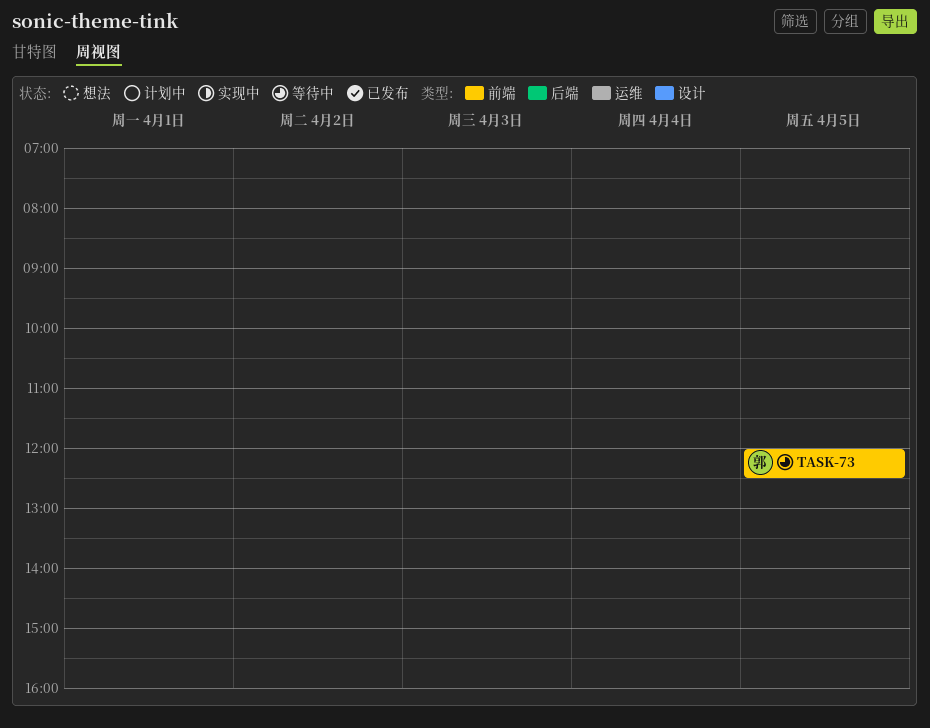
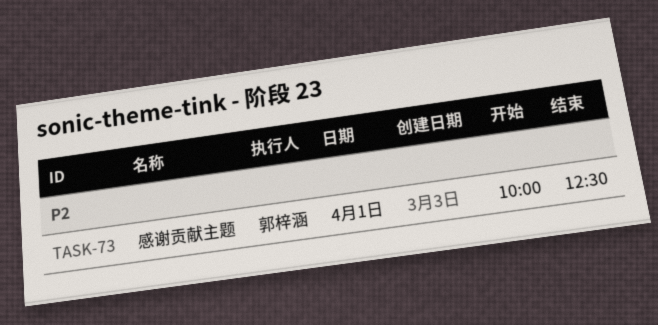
TASK-73, day: Apr 5 -> Apr 1
TASK-73, begins: 12:00 -> 10:00

